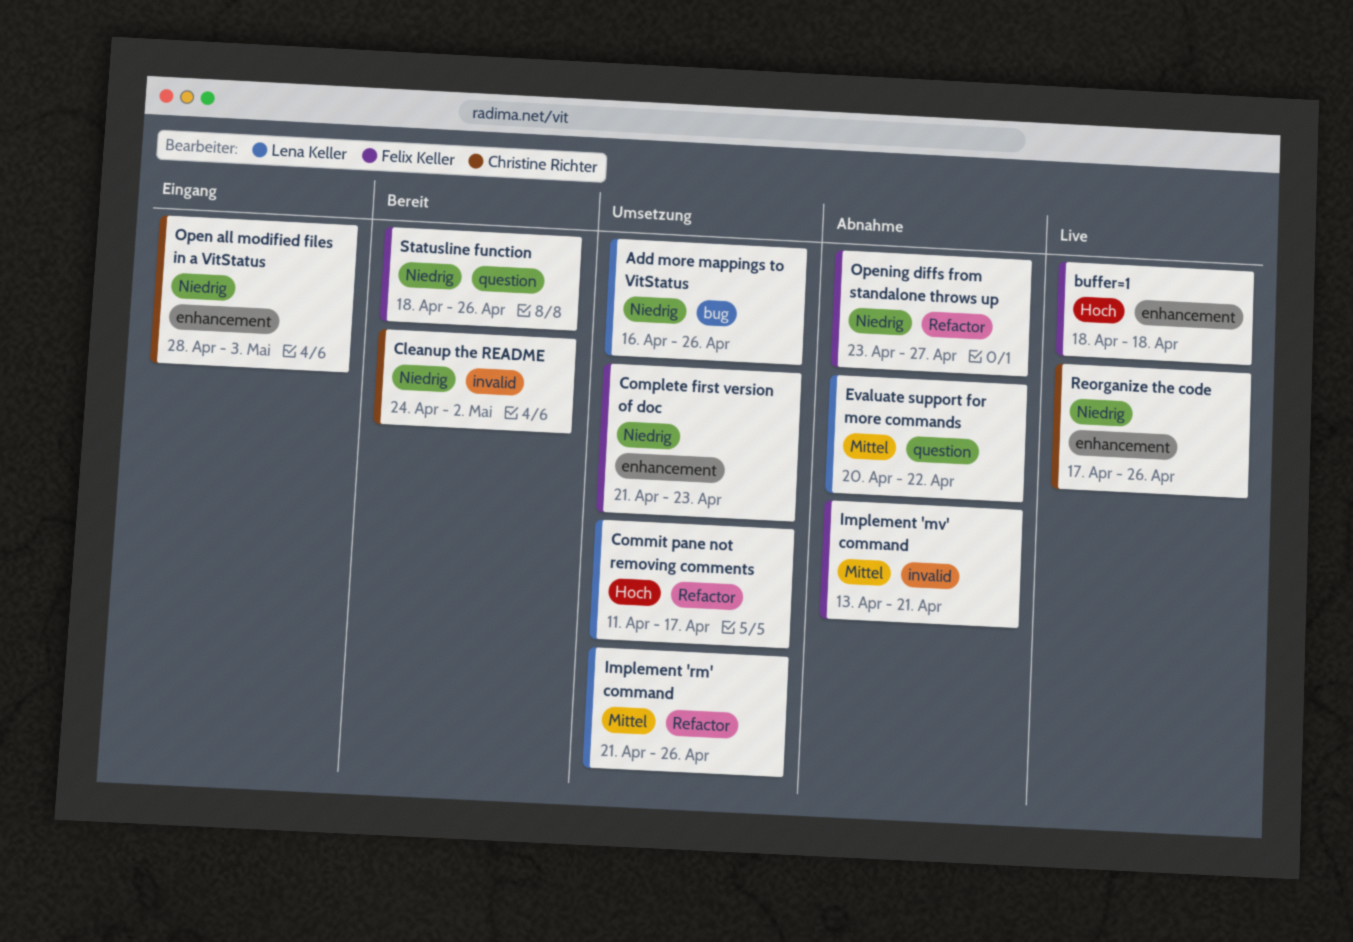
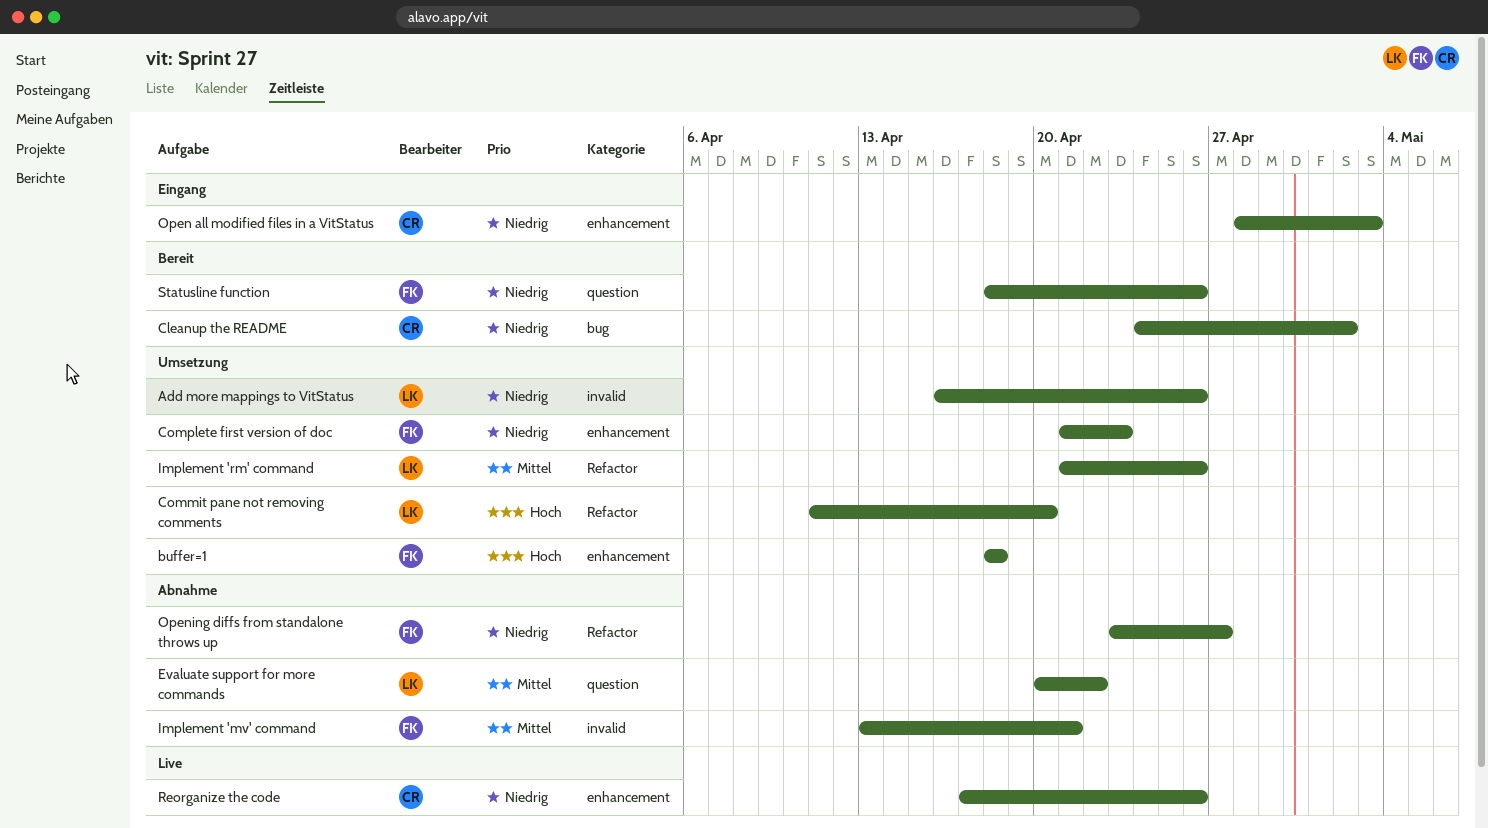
Add more mappings to VitStatus, label: bug -> invalid
buffer=1, status: Live -> Umsetzung
Cleanup the README, label: invalid -> bug
Commit pane not removing comments, due: Apr 17 -> Apr 20

